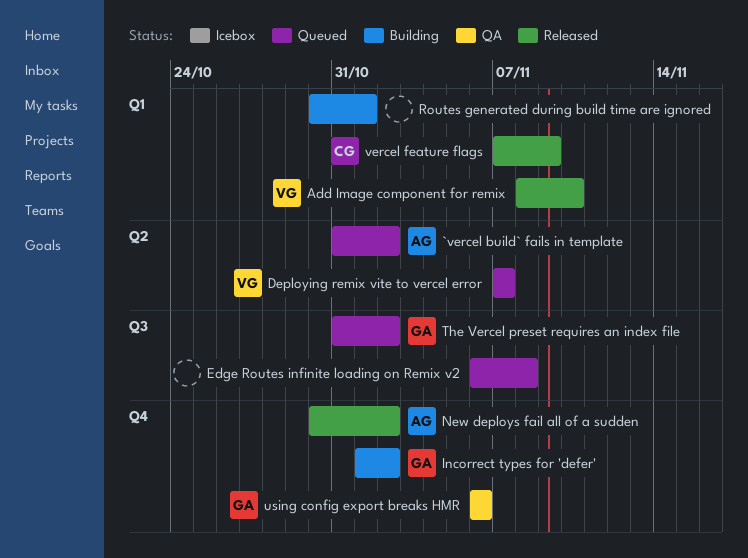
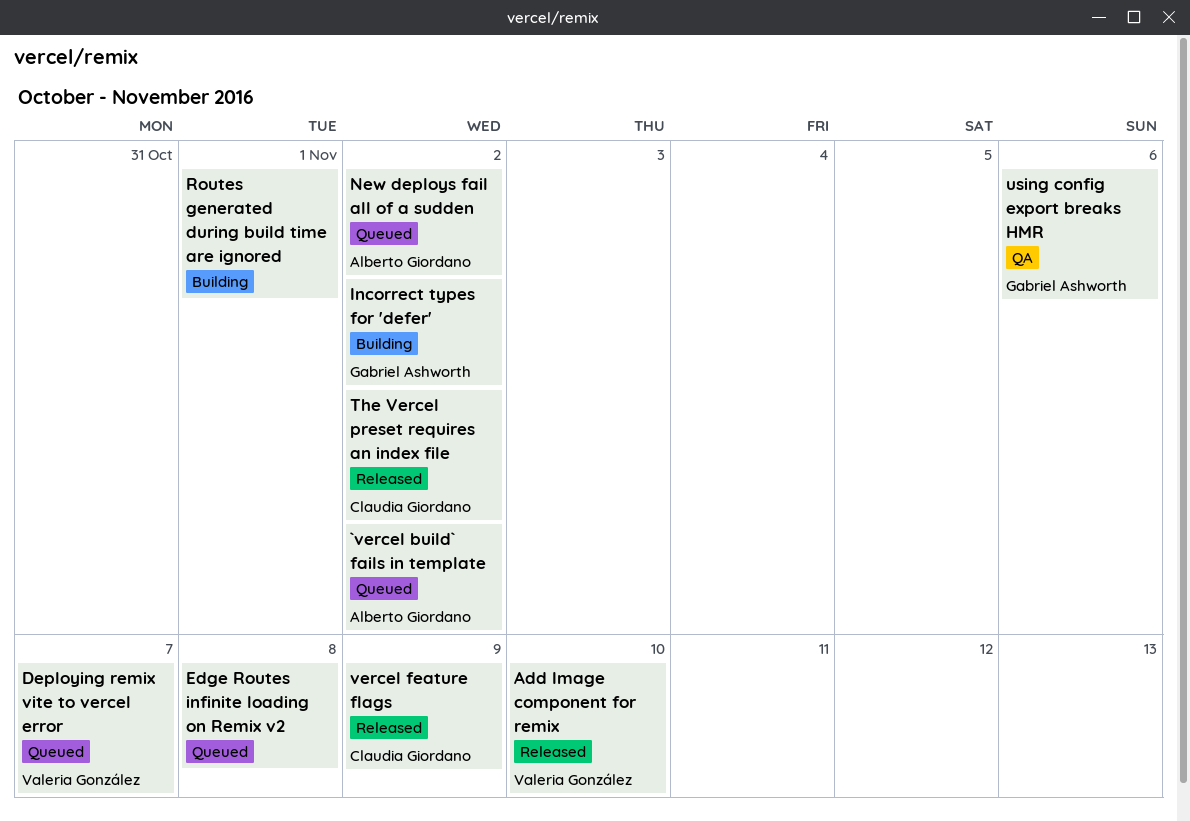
New deploys fail all of a sudden, status: Released -> Queued
The Vercel preset requires an index file, status: Queued -> Released
The Vercel preset requires an index file, owner: Gabriel Ashworth -> Claudia Giordano

